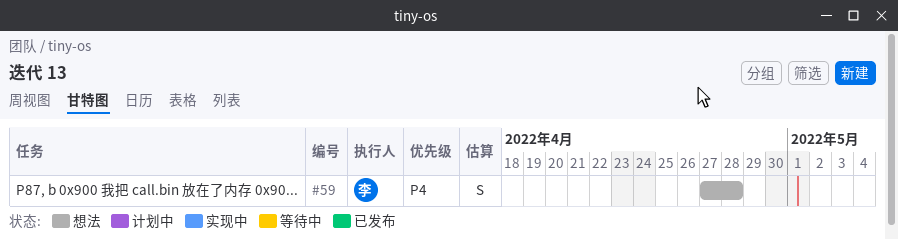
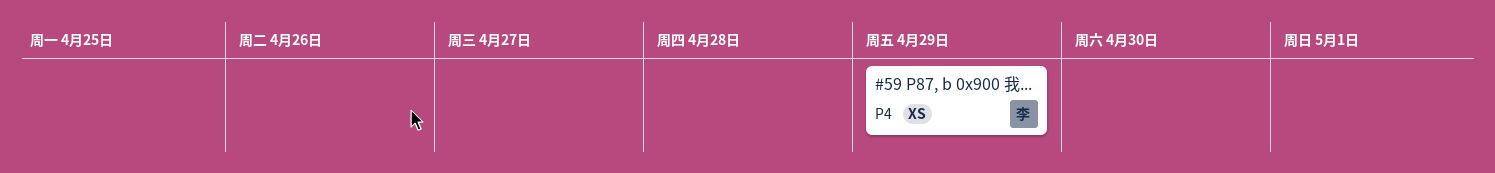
#59, estimate: S -> XS
#59, due: Apr 28 -> Apr 29

